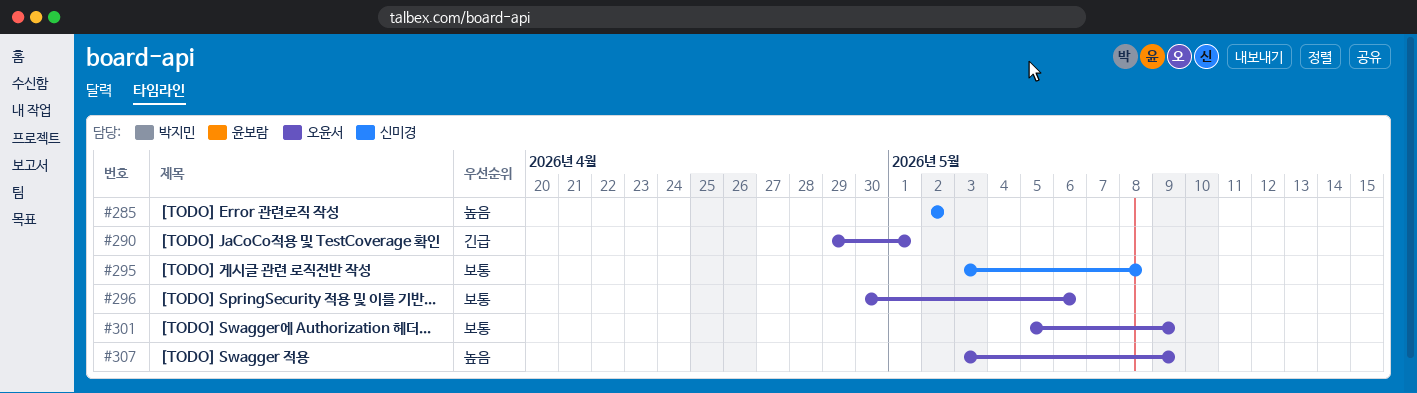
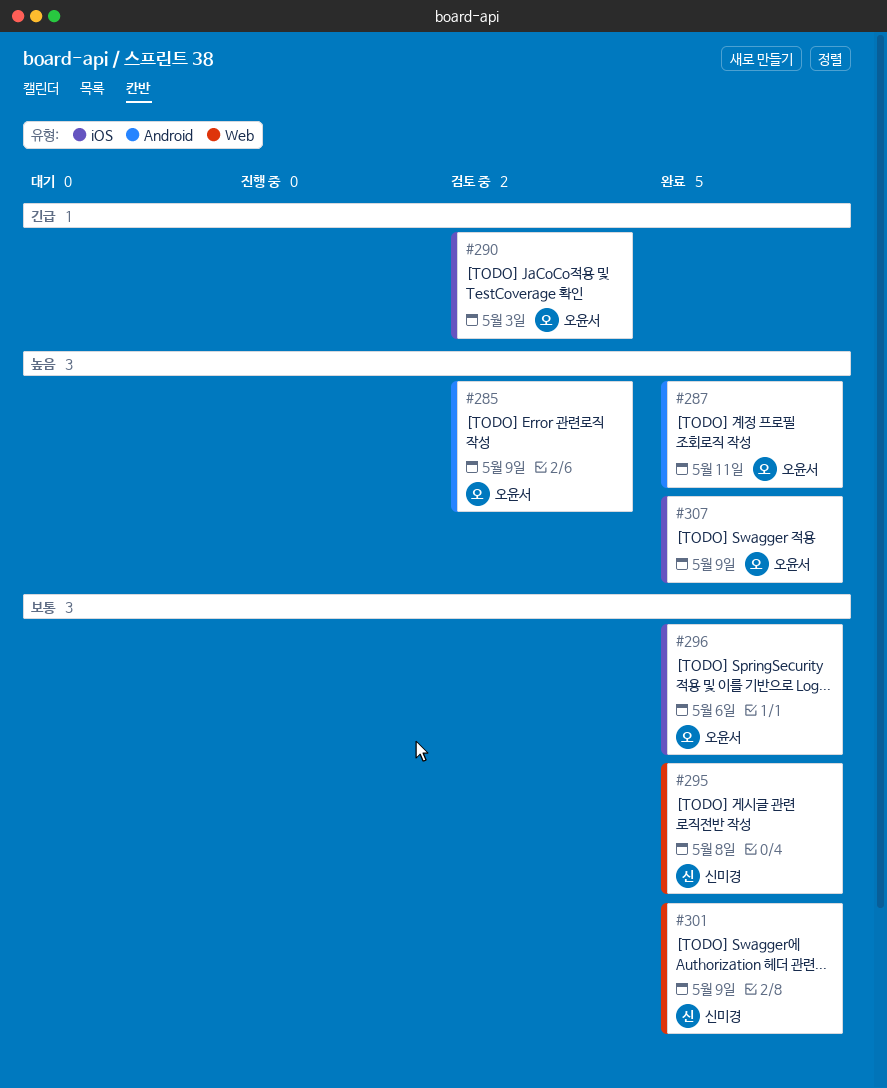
#285, owner: 신미경 -> 오윤서
#285, due: May 2 -> May 9
#287: none -> present
#290, due: May 1 -> May 3
#301, owner: 오윤서 -> 신미경

